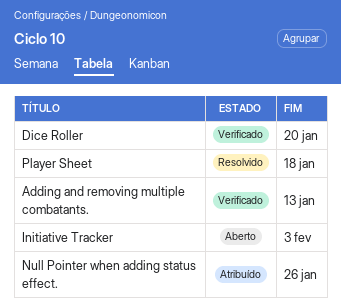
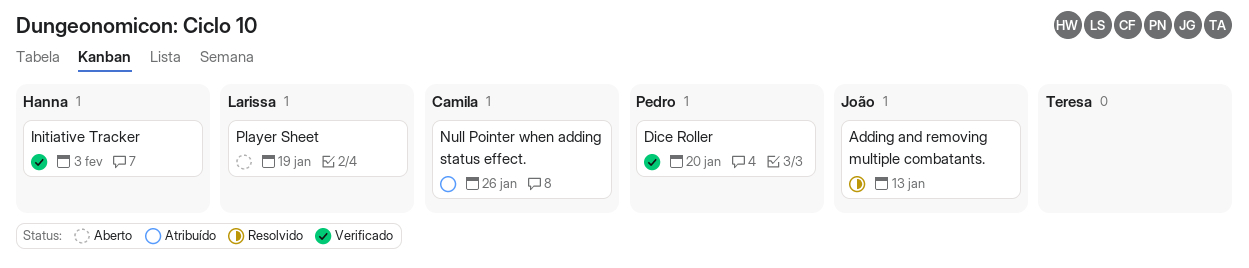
Adding and removing multiple combatants., status: Verificado -> Resolvido
Initiative Tracker, status: Aberto -> Verificado
Player Sheet, status: Resolvido -> Aberto
Player Sheet, due: Jan 18 -> Jan 19

